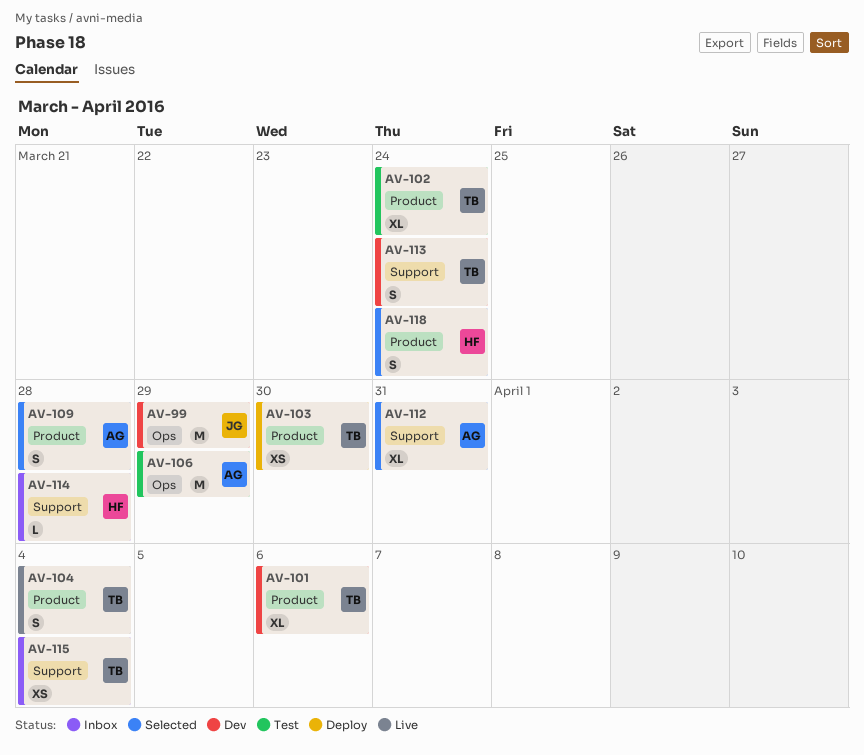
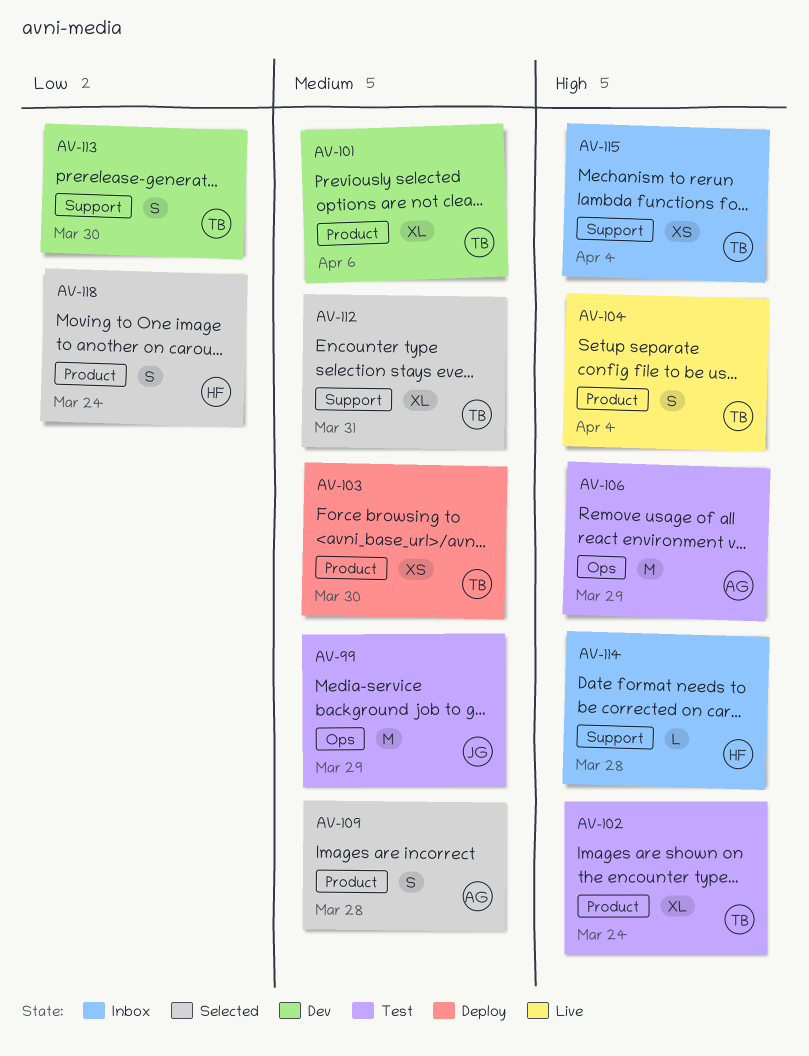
AV-99, status: Dev -> Test
AV-112, owner: AG -> TB
AV-113, due: Mar 24 -> Mar 30

